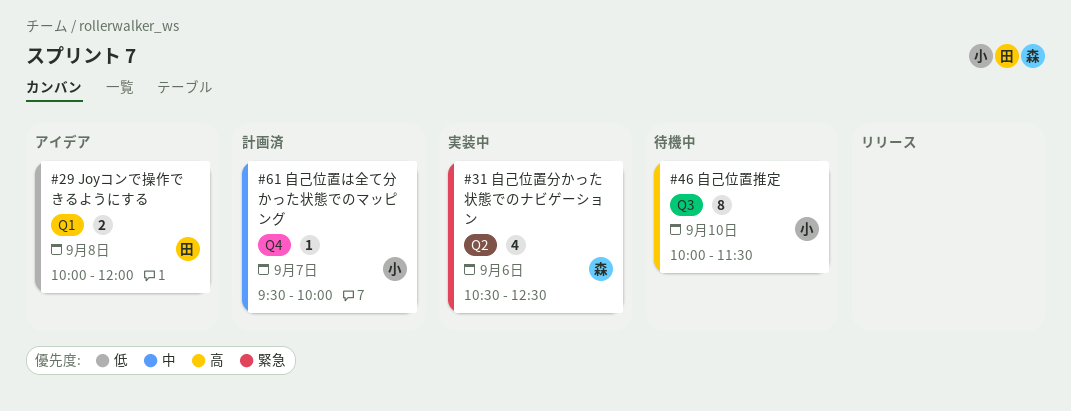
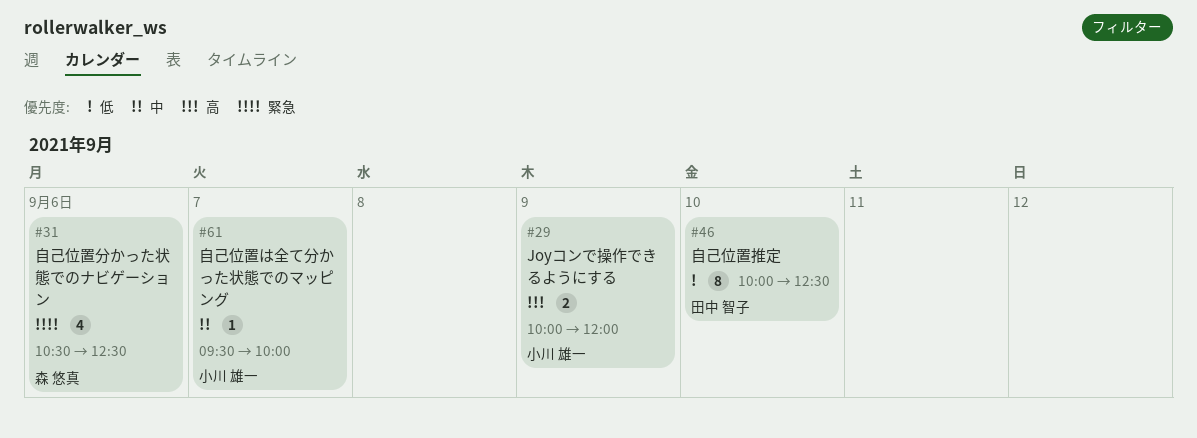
#29, owner: 田中 智子 -> 小川 雄一
#29, priority: 低 -> 高
#29, day: Sep 8 -> Sep 9
#46, owner: 小川 雄一 -> 田中 智子
#46, priority: 高 -> 低
#46, ends: 11:30 -> 12:30

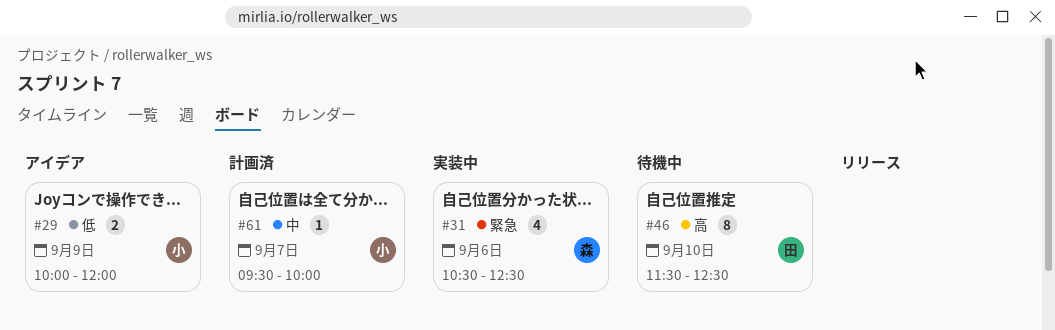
#29, priority: 高 -> 低
#46, priority: 低 -> 高
#46, begins: 10:00 -> 11:30

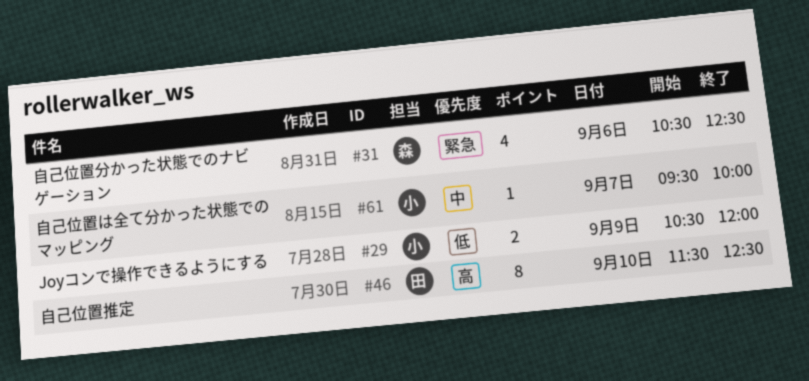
#29, begins: 10:00 -> 10:30

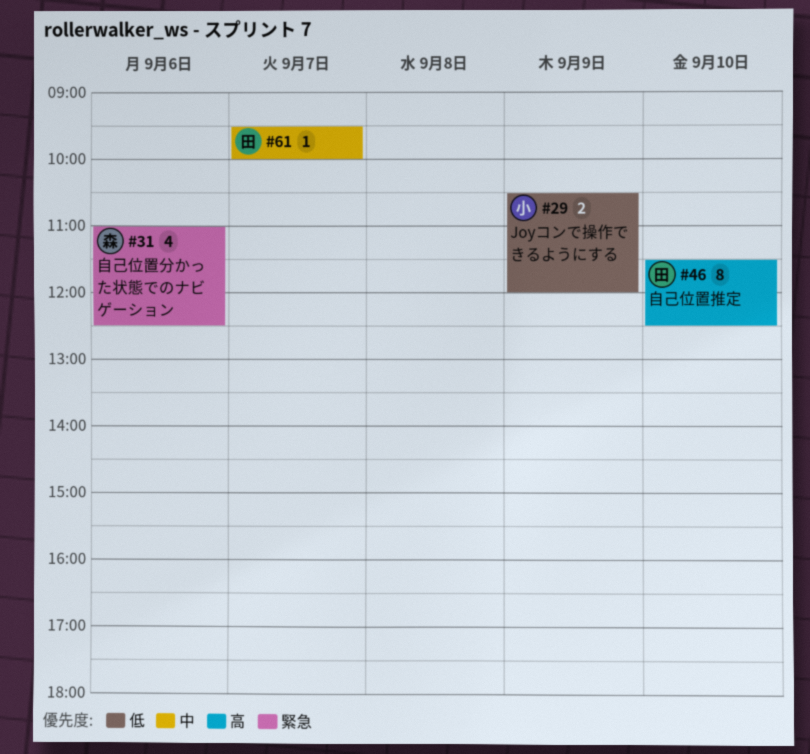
#31, begins: 10:30 -> 11:00
#61, owner: 小 -> 田

